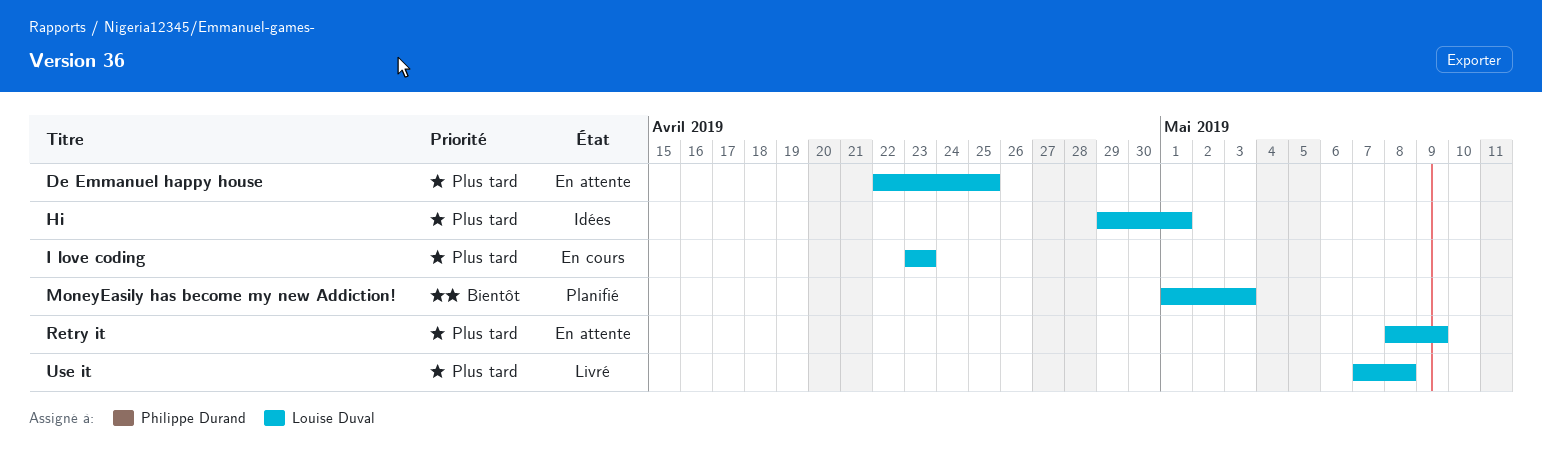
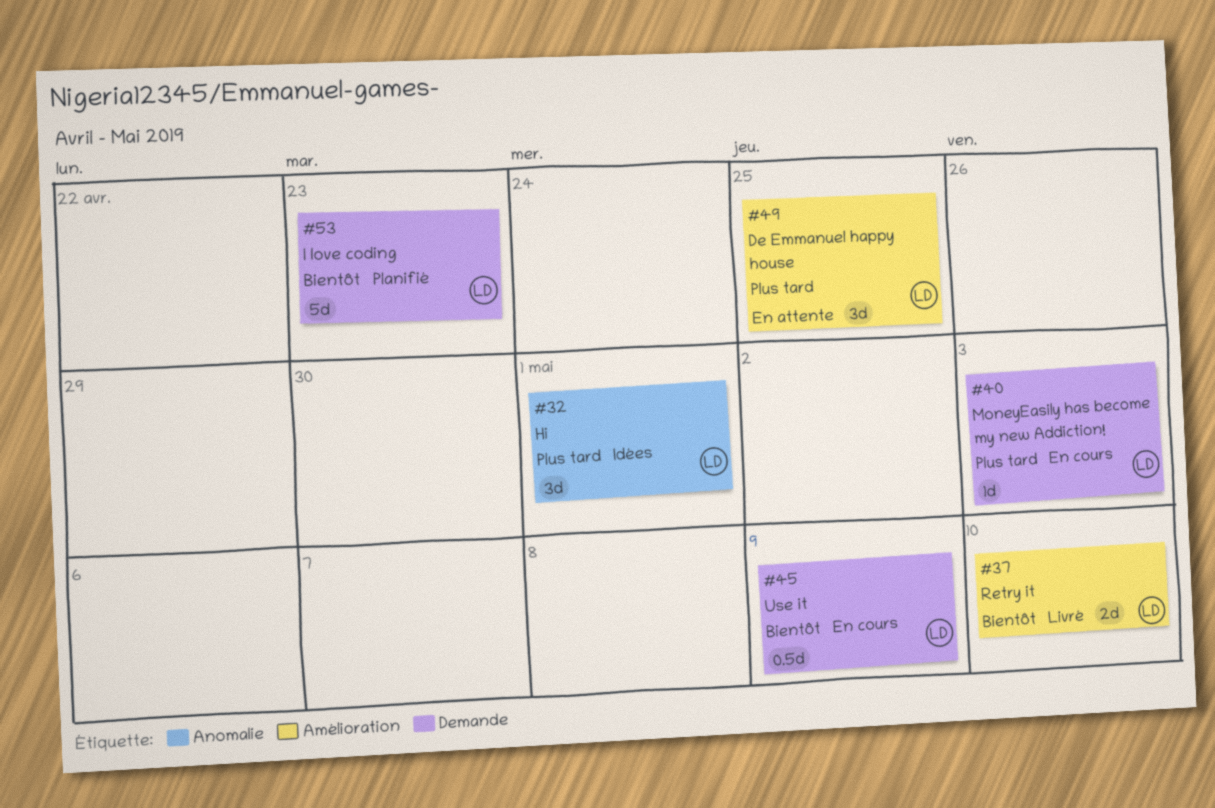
I love coding, status: En cours -> Planifié
I love coding, priority: Plus tard -> Bientôt
MoneyEasily has become my new Addiction!, status: Planifié -> En cours
MoneyEasily has become my new Addiction!, priority: Bientôt -> Plus tard
Retry it, status: En attente -> Livré
Retry it, priority: Plus tard -> Bientôt
Retry it, due: May 9 -> May 10
Use it, status: Livré -> En cours
Use it, priority: Plus tard -> Bientôt
Use it, due: May 8 -> May 9

